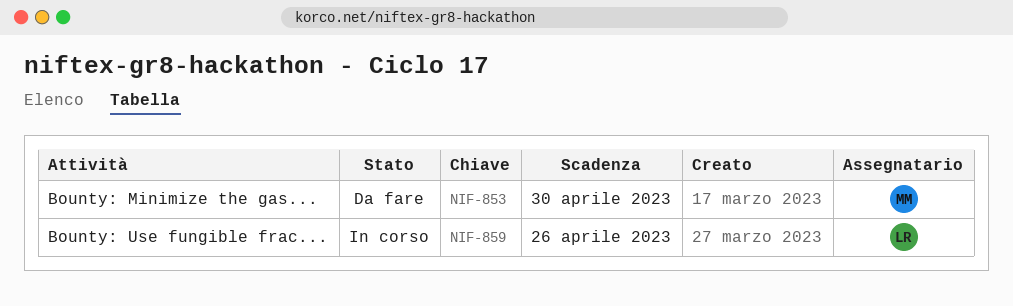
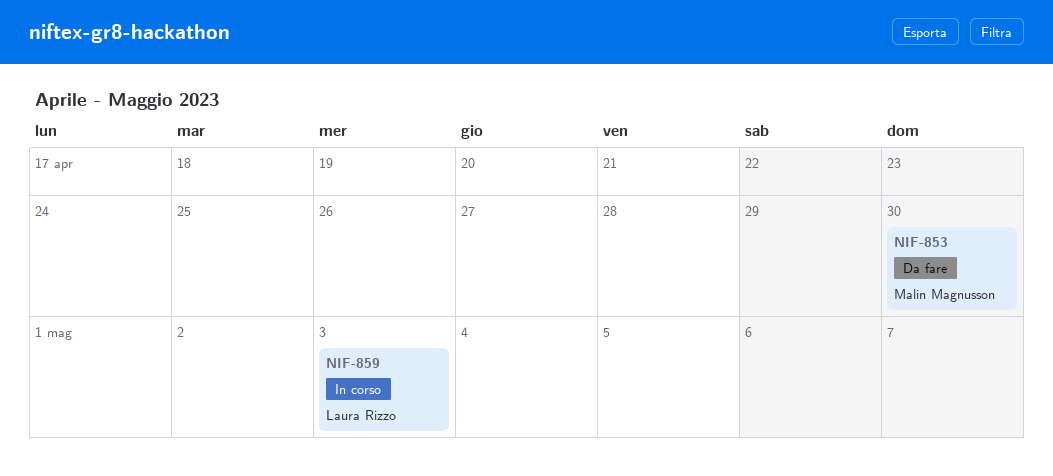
NIF-859, due: Apr 26 -> May 3

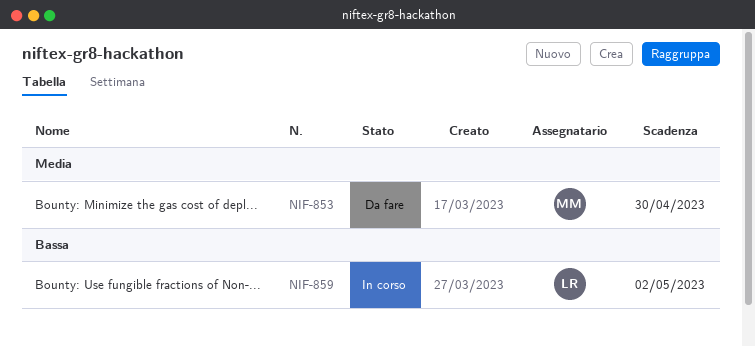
NIF-859, due: May 3 -> May 2

